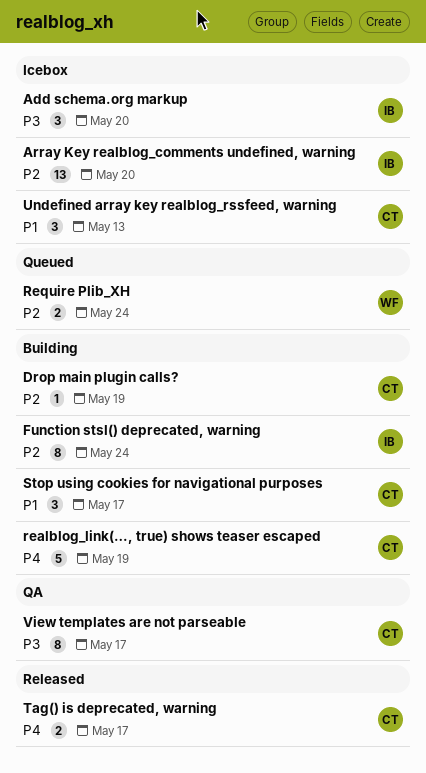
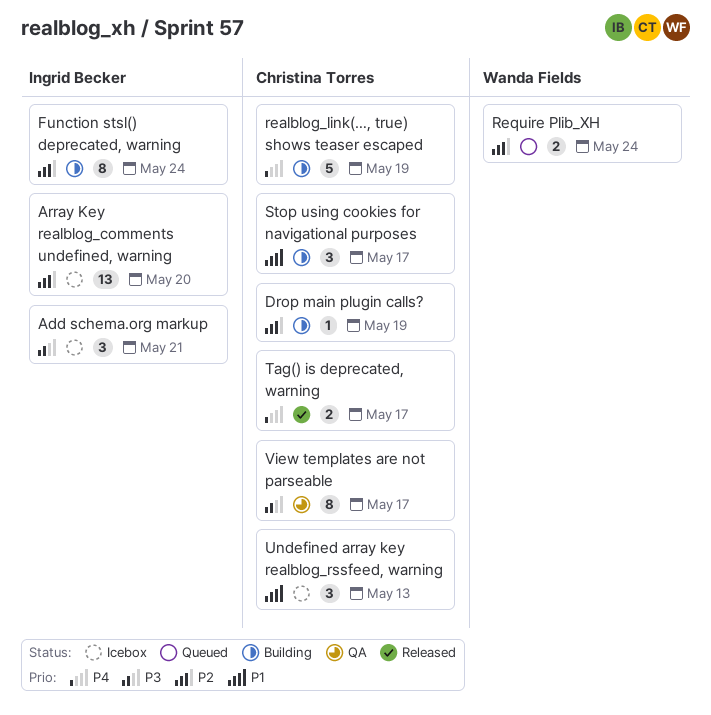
Add schema.org markup, due: May 20 -> May 21

